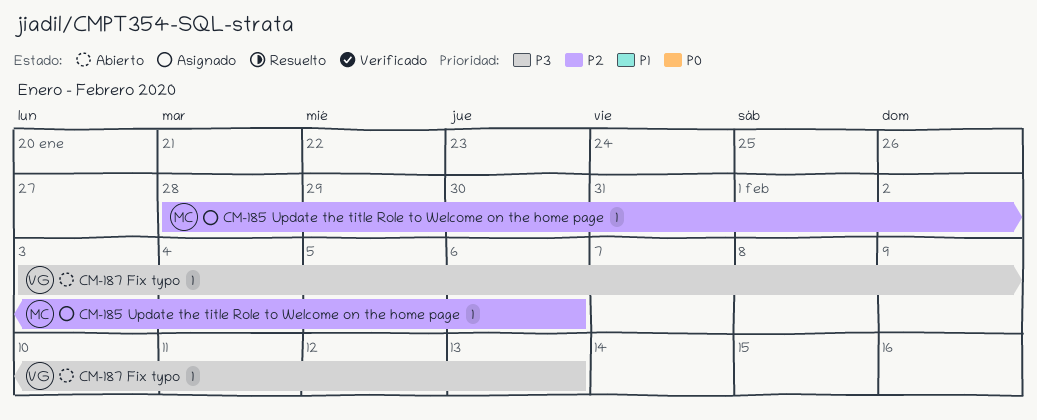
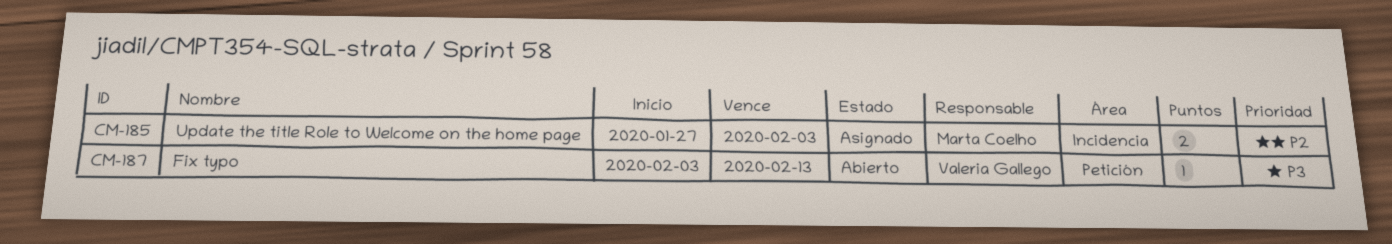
CM-185, estimate: 1 -> 2
CM-185, start: Jan 28 -> Jan 27
CM-185, due: Feb 6 -> Feb 3

